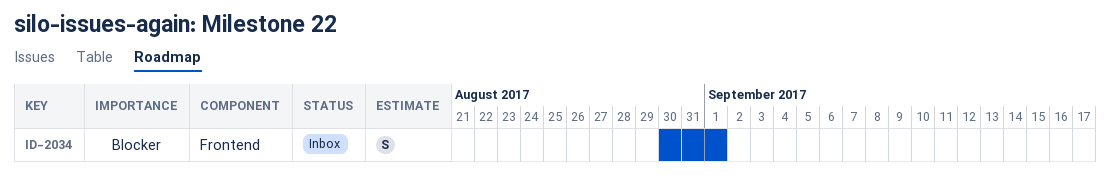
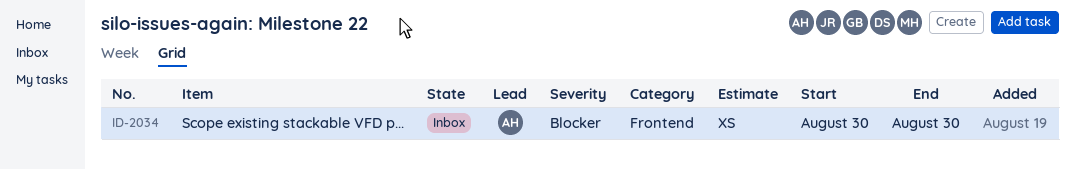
ID-2034, estimate: S -> XS
ID-2034, due: Sep 1 -> Aug 30

